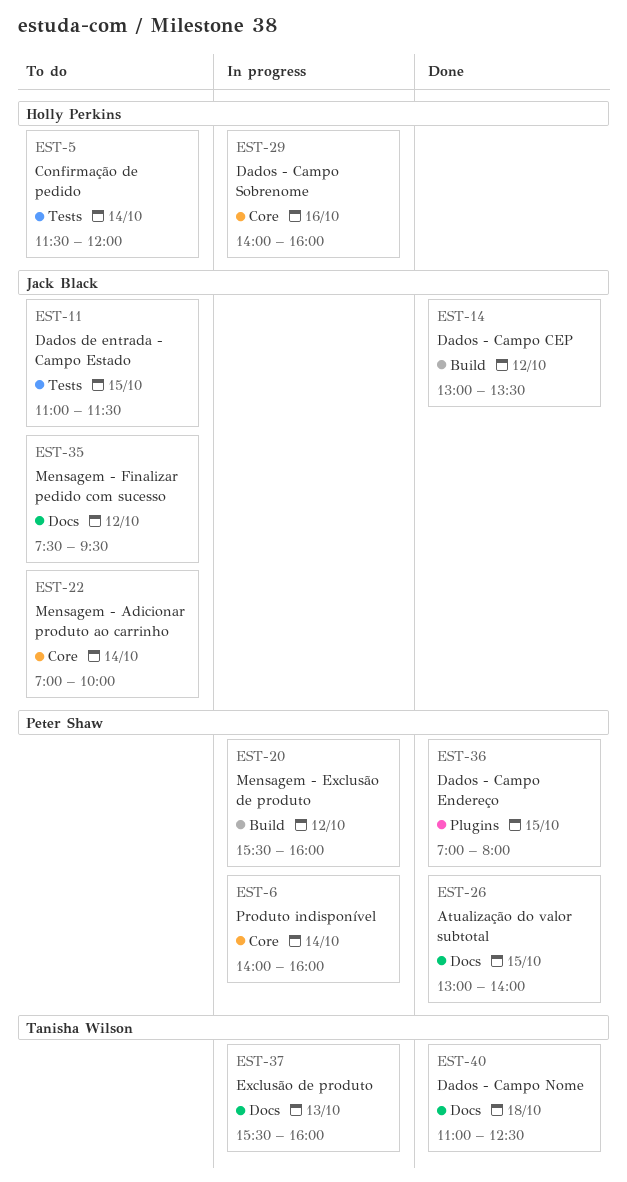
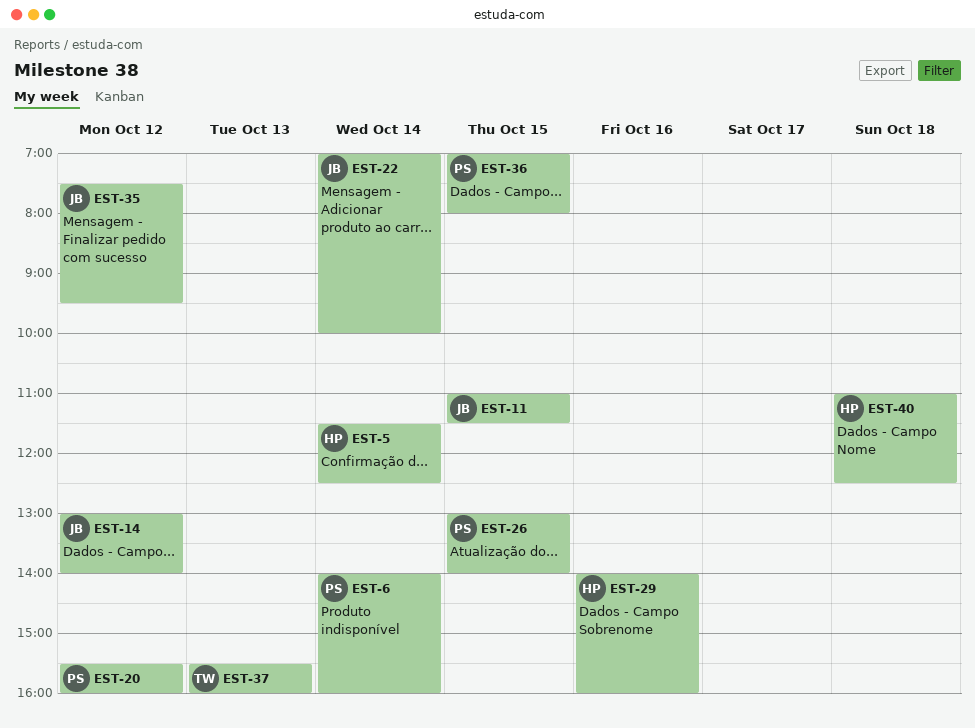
EST-5, ends: 12:00 -> 12:30
EST-14, ends: 13:30 -> 14:00
EST-40, owner: Tanisha Wilson -> Holly Perkins

